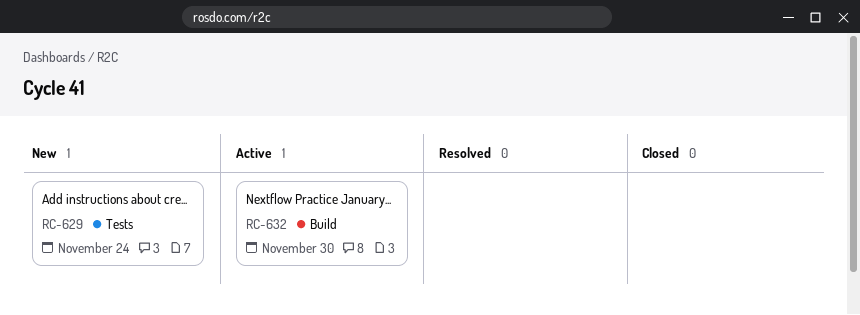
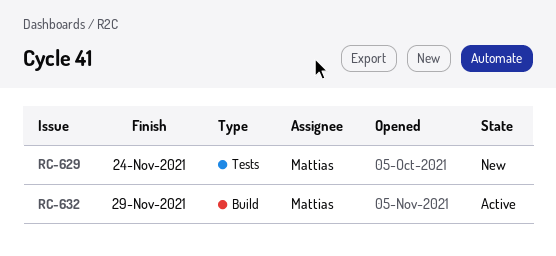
RC-632, due: Nov 30 -> Nov 29

